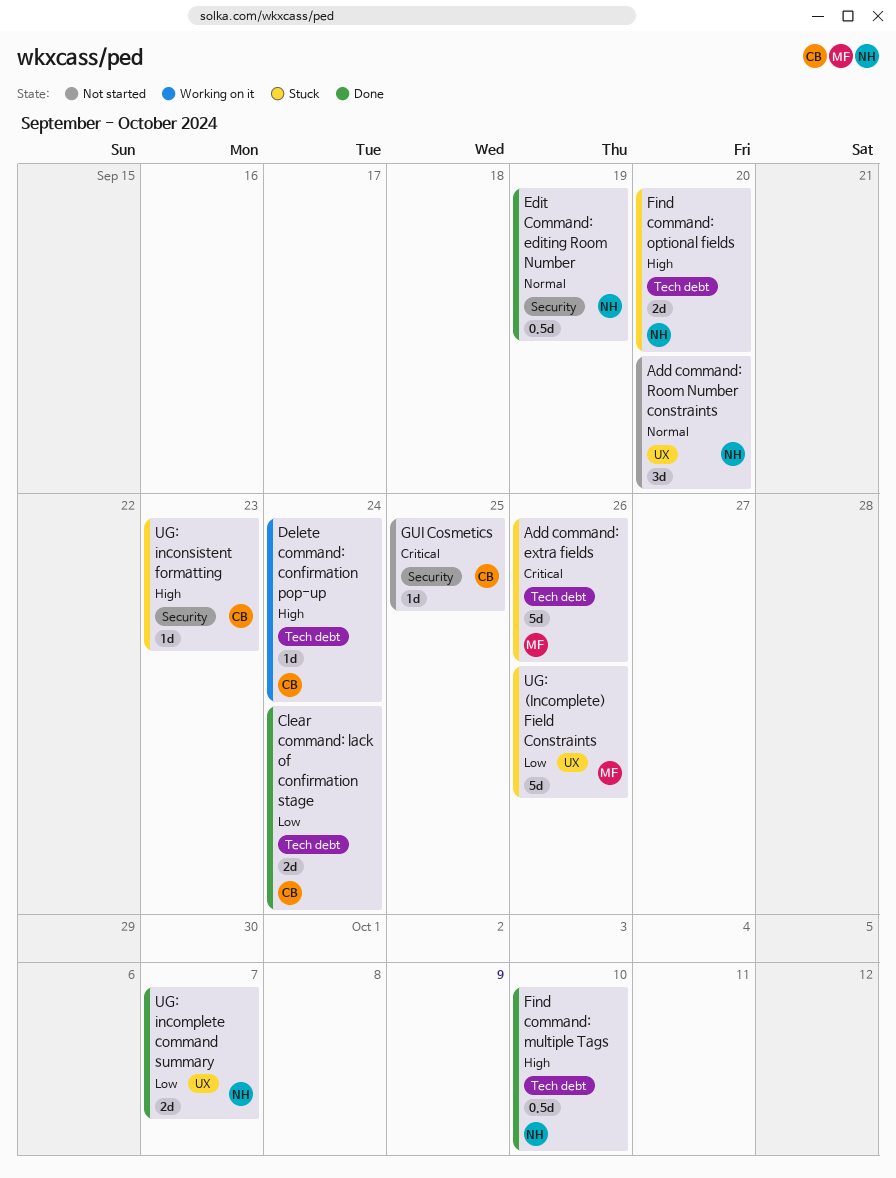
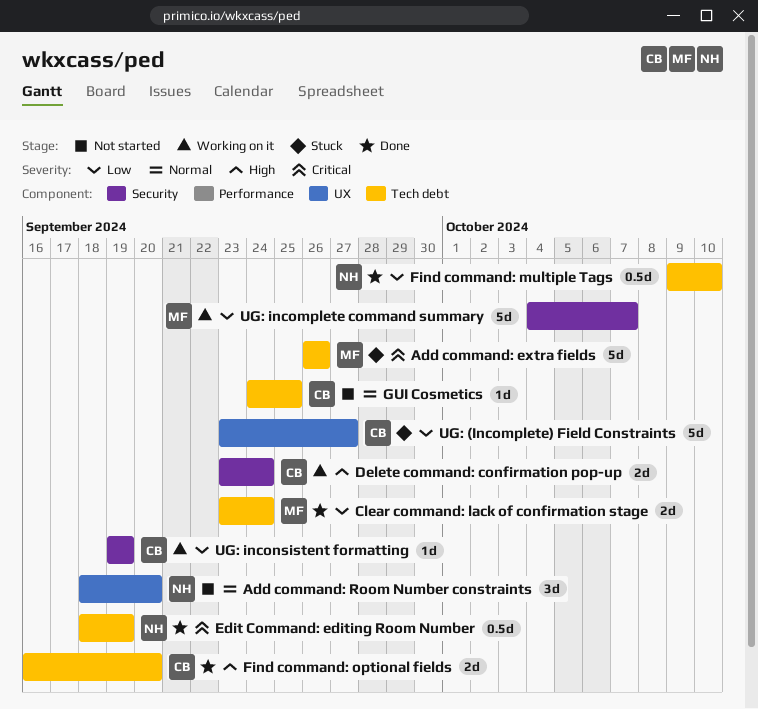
Clear command: lack of confirmation stage, owner: CB -> MF
Delete command: confirmation pop-up, label: Tech debt -> Security
Delete command: confirmation pop-up, estimate: 1d -> 2d
Edit Command: editing Room Number, priority: Normal -> Critical
Edit Command: editing Room Number, label: Security -> Tech debt
Find command: multiple Tags, priority: High -> Low
Find command: optional fields, status: Stuck -> Done
Find command: optional fields, owner: NH -> CB
GUI Cosmetics, priority: Critical -> Normal
GUI Cosmetics, label: Security -> Tech debt
UG: (Incomplete) Field Constraints, owner: MF -> CB
UG: (Incomplete) Field Constraints, due: Sep 26 -> Sep 27
UG: incomplete command summary, status: Done -> Working on it
UG: incomplete command summary, owner: NH -> MF
UG: incomplete command summary, label: UX -> Security
UG: incomplete command summary, estimate: 2d -> 5d
UG: inconsistent formatting, status: Stuck -> Working on it
UG: inconsistent formatting, priority: High -> Low
UG: inconsistent formatting, due: Sep 23 -> Sep 19

